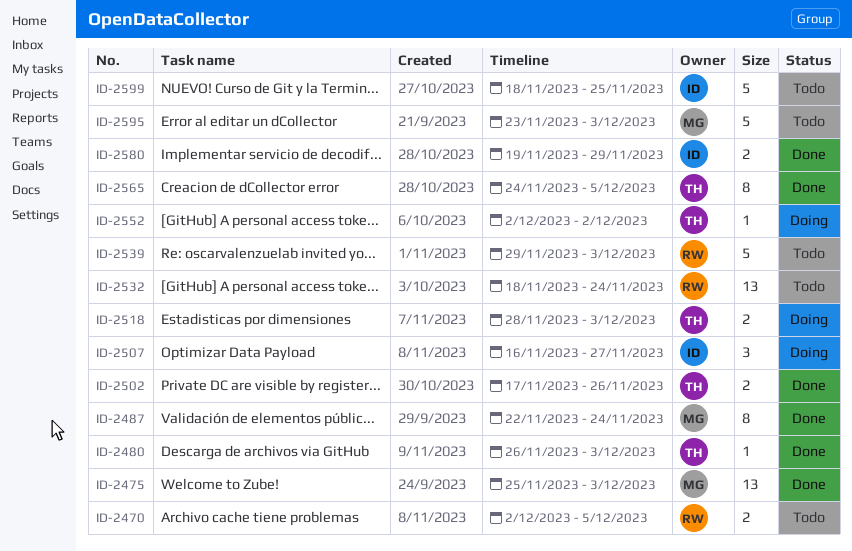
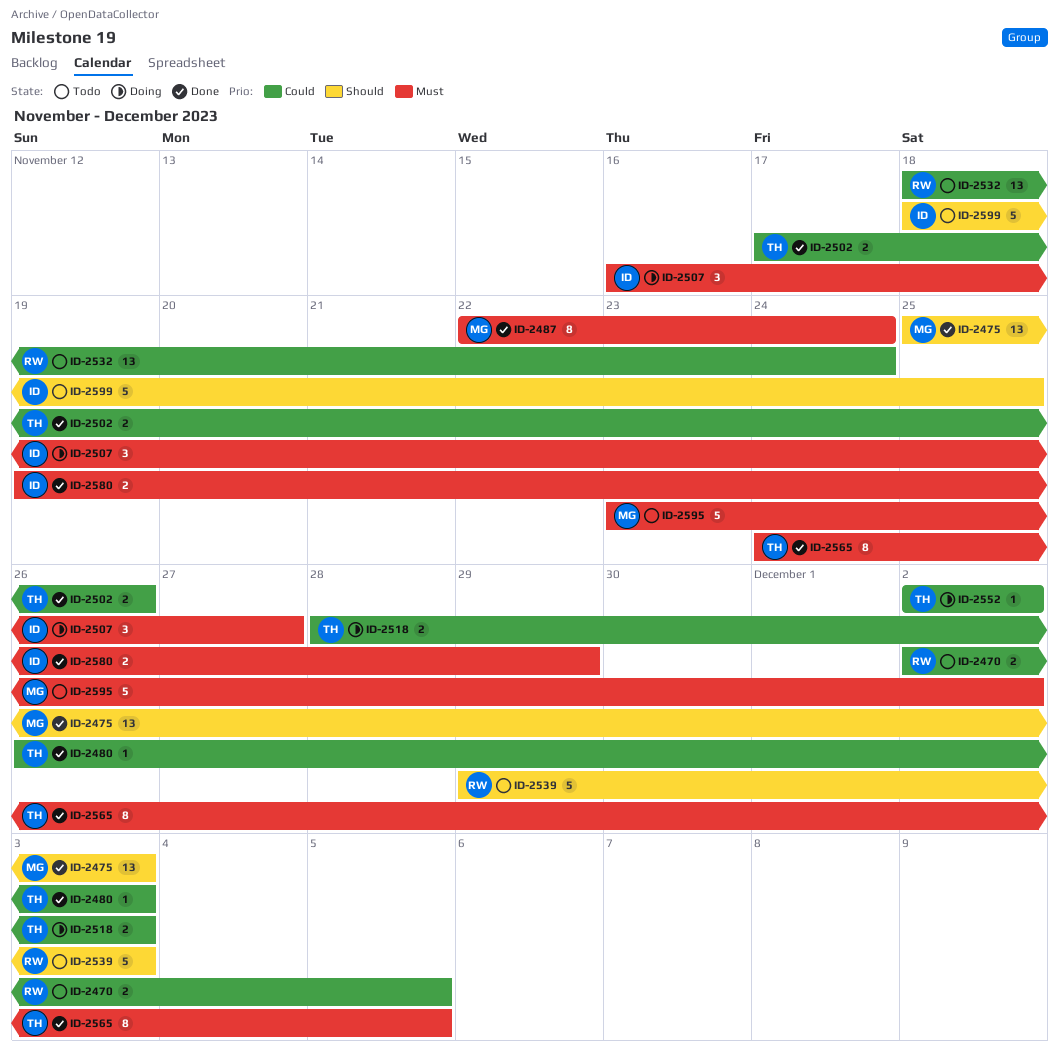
ID-2595, due: Dec 3 -> Dec 2

